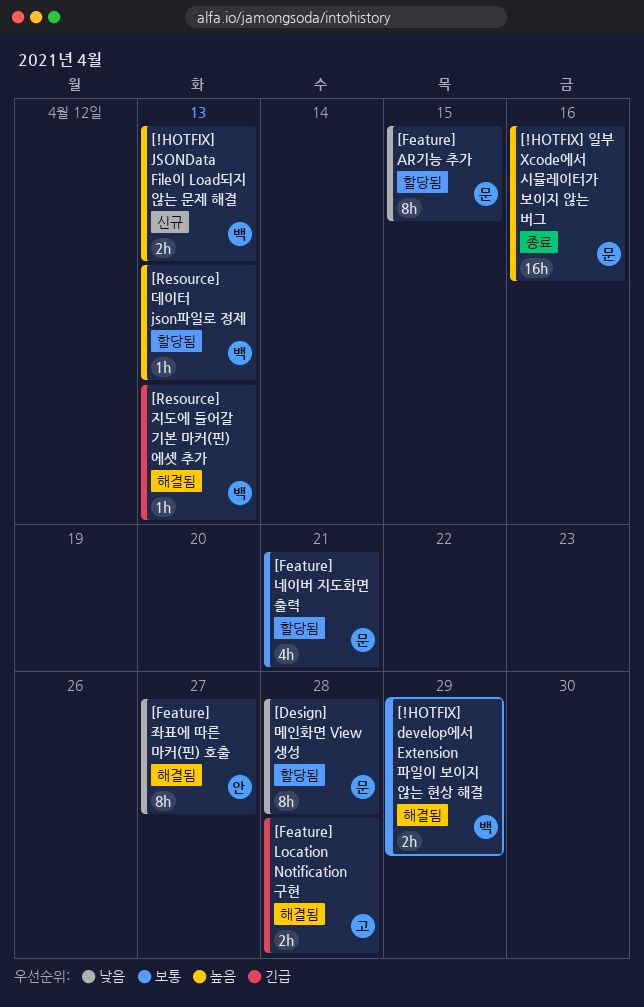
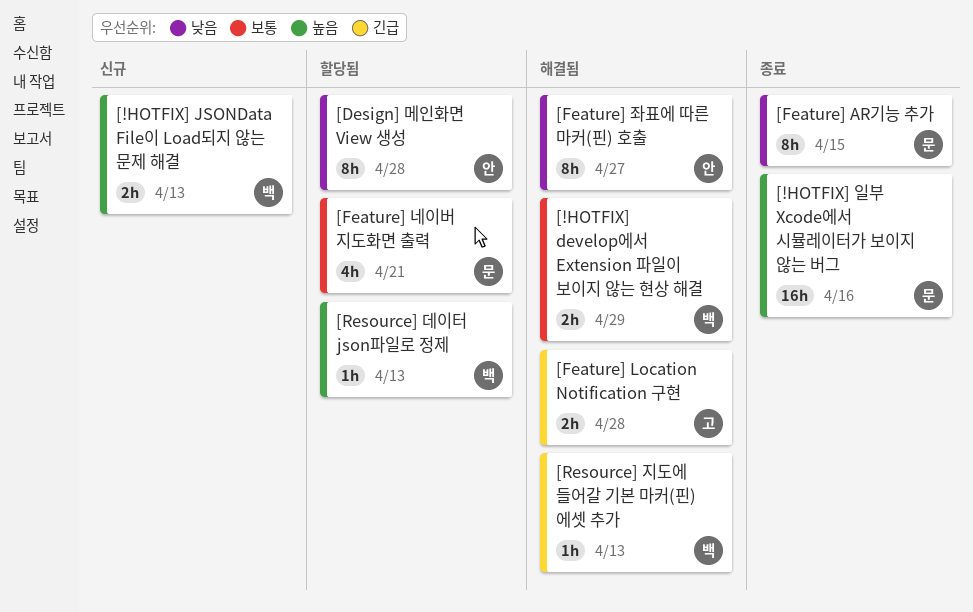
[Design] 메인화면 View 생성, owner: 문 -> 안
[Feature] AR기능 추가, status: 할당됨 -> 종료

